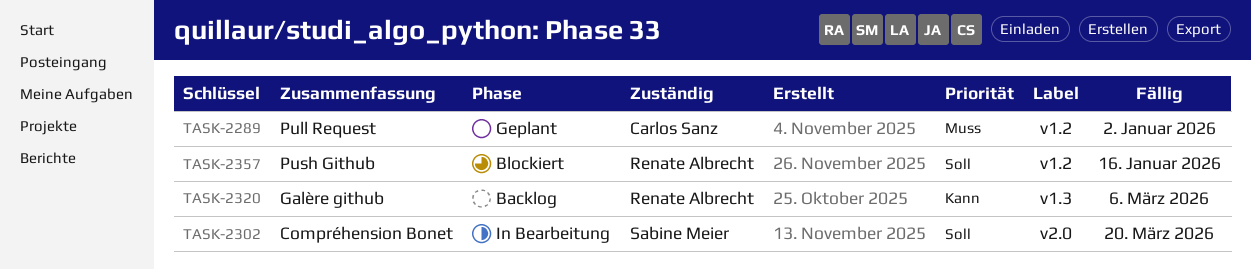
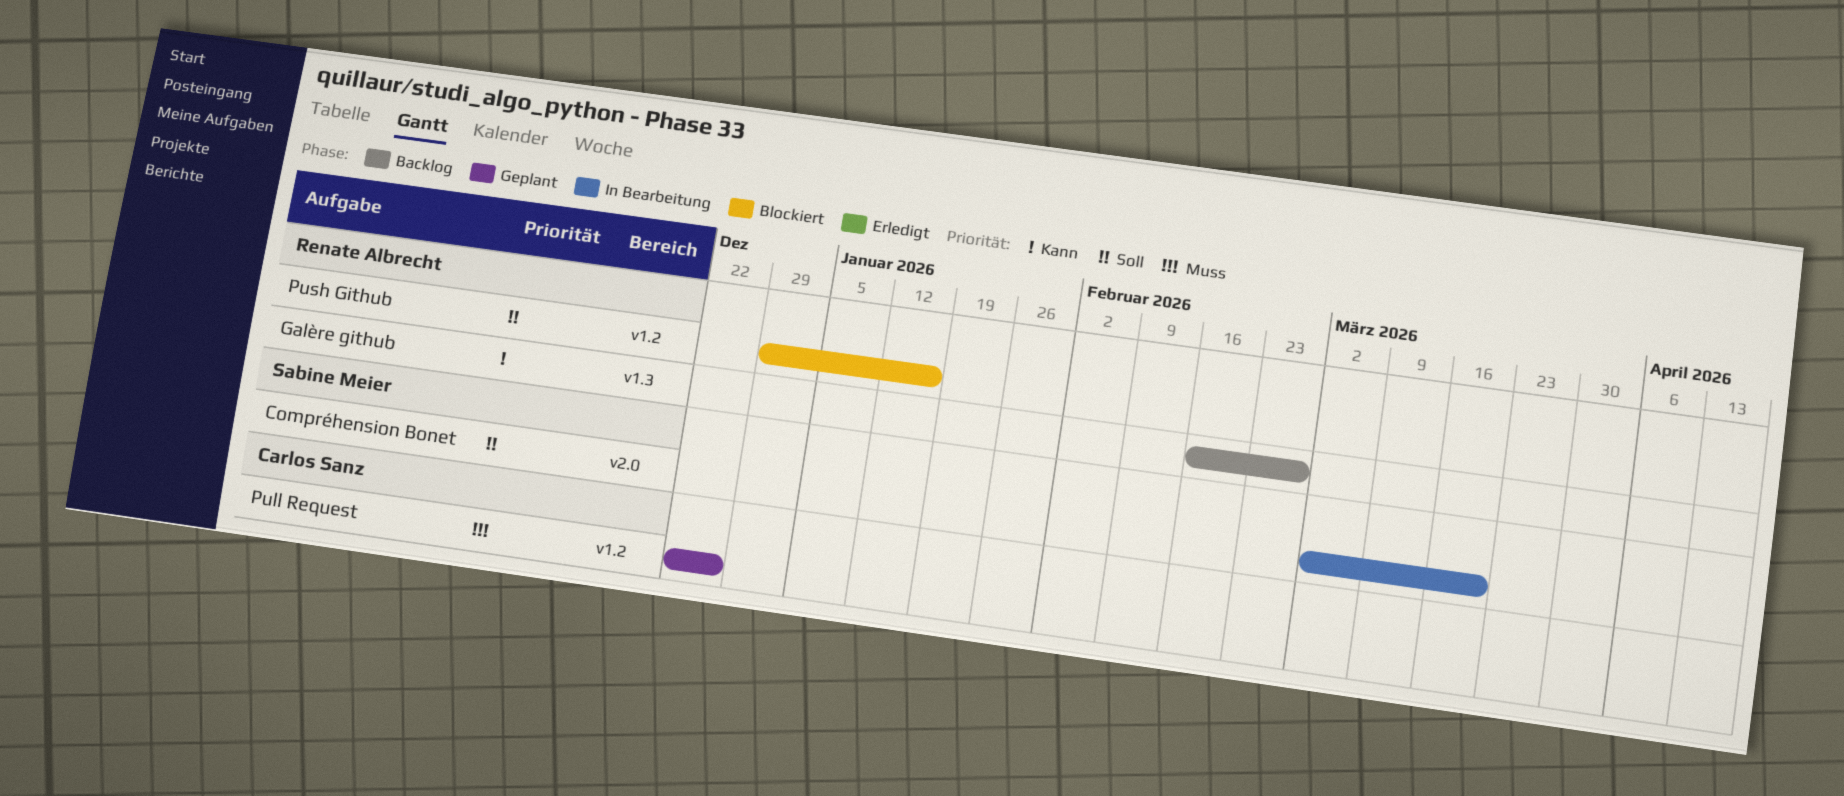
Galère github, due: Mar 6 -> Feb 27
Pull Request, due: Jan 2 -> Dec 26

